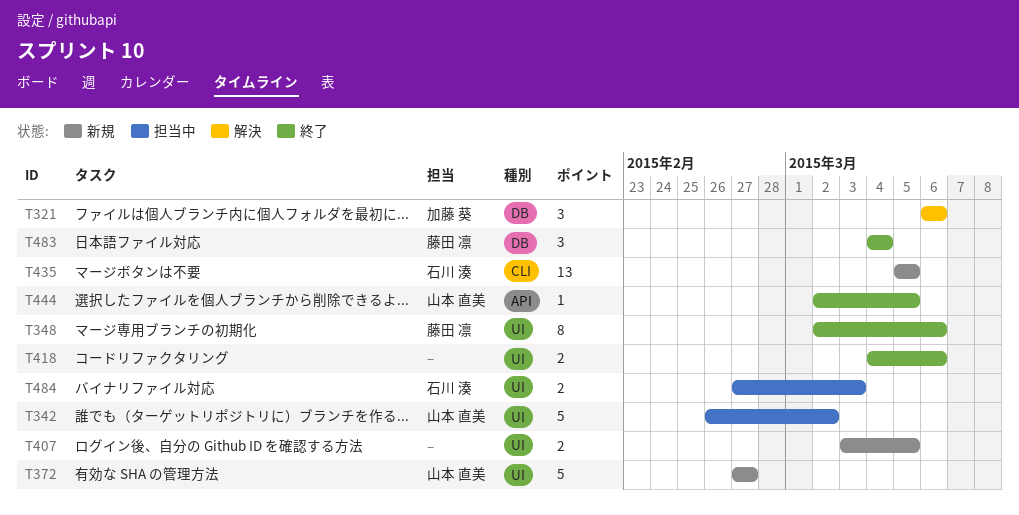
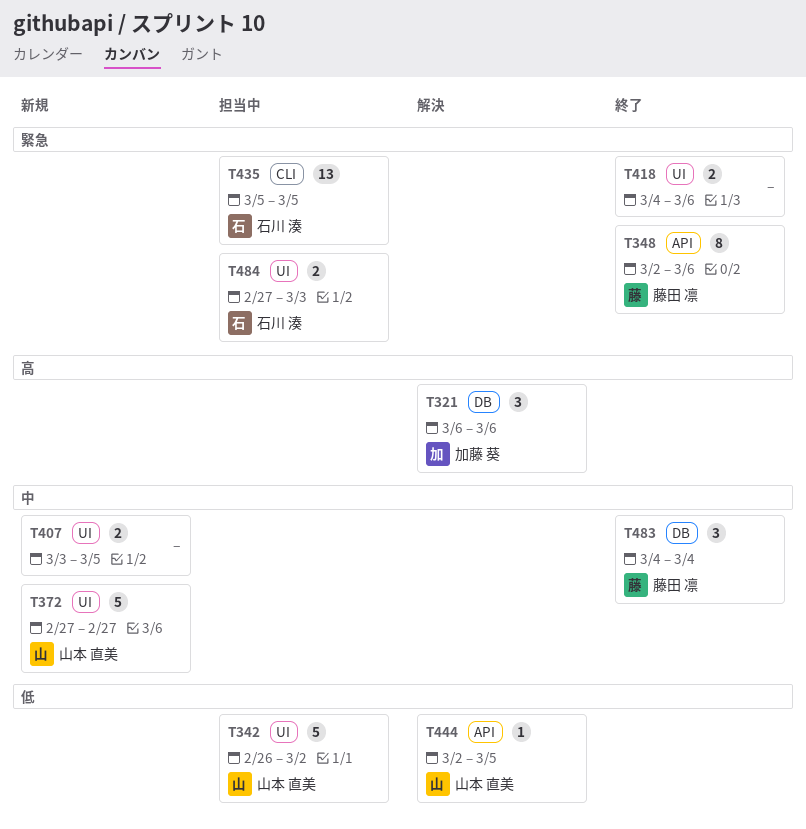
T348, label: UI -> API
T435, status: 新規 -> 担当中
T444, status: 終了 -> 解決

